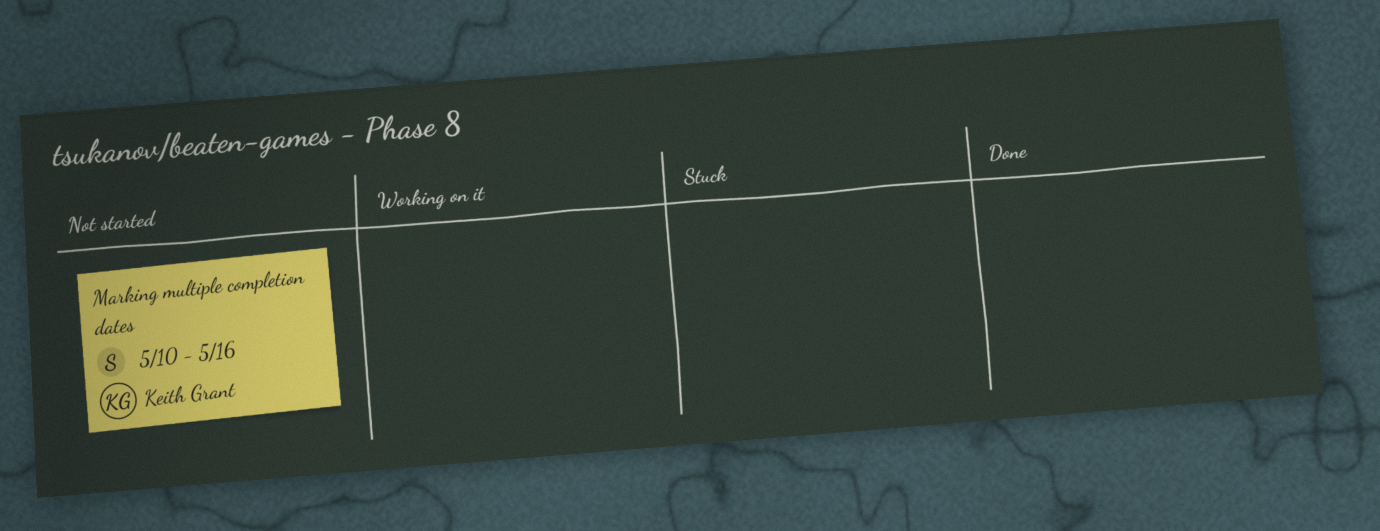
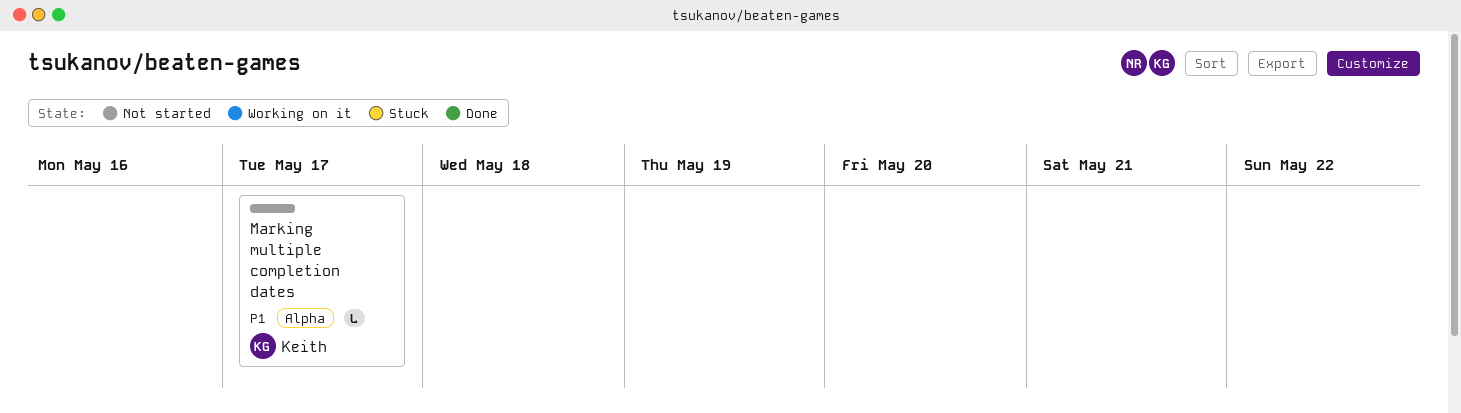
Marking multiple completion dates, estimate: S -> L
Marking multiple completion dates, due: May 16 -> May 17

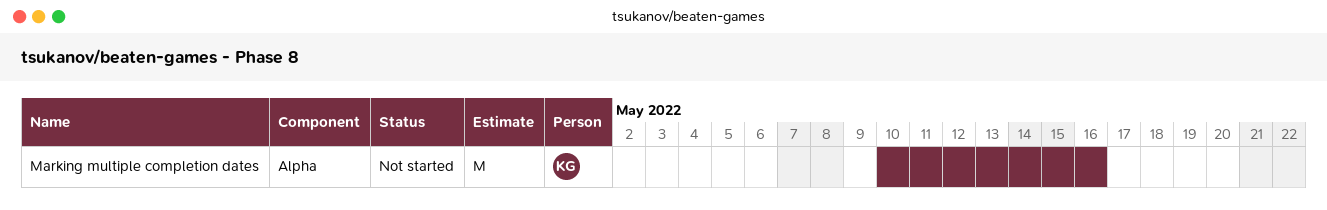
Marking multiple completion dates, estimate: L -> M
Marking multiple completion dates, due: May 17 -> May 16

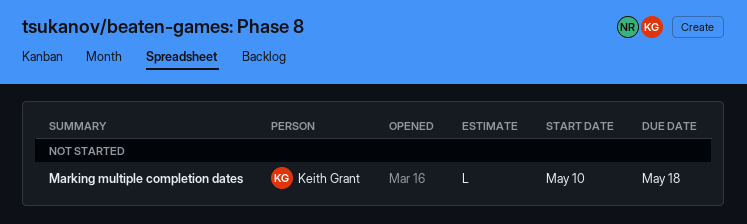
Marking multiple completion dates, estimate: M -> L
Marking multiple completion dates, due: May 16 -> May 18

